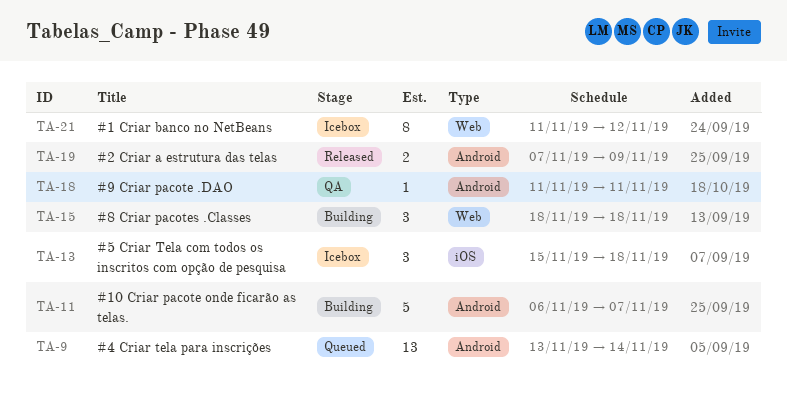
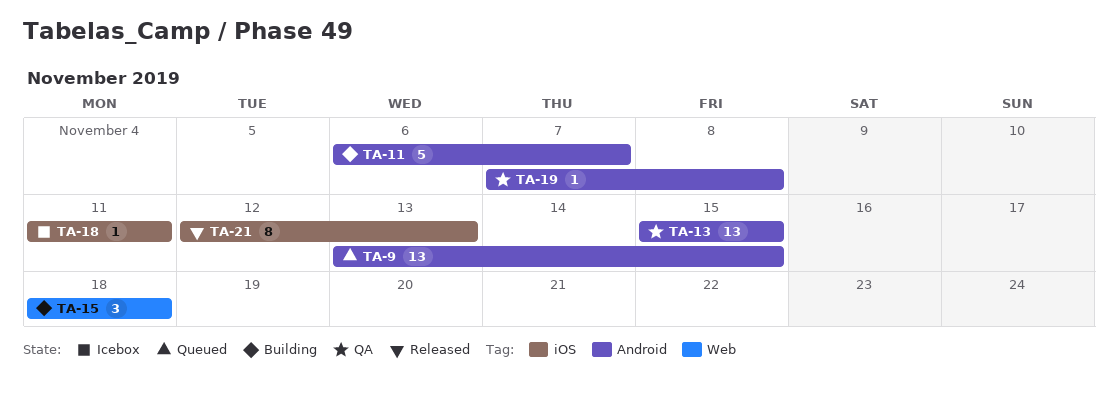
TA-9, due: Nov 14 -> Nov 15
TA-13, status: Icebox -> QA
TA-13, label: iOS -> Android
TA-13, estimate: 3 -> 13
TA-13, due: Nov 18 -> Nov 15
TA-18, status: QA -> Icebox
TA-18, label: Android -> iOS
TA-19, status: Released -> QA
TA-19, estimate: 2 -> 1
TA-19, due: Nov 9 -> Nov 8
TA-21, status: Icebox -> Released
TA-21, label: Web -> iOS
TA-21, start: Nov 11 -> Nov 12
TA-21, due: Nov 12 -> Nov 13

